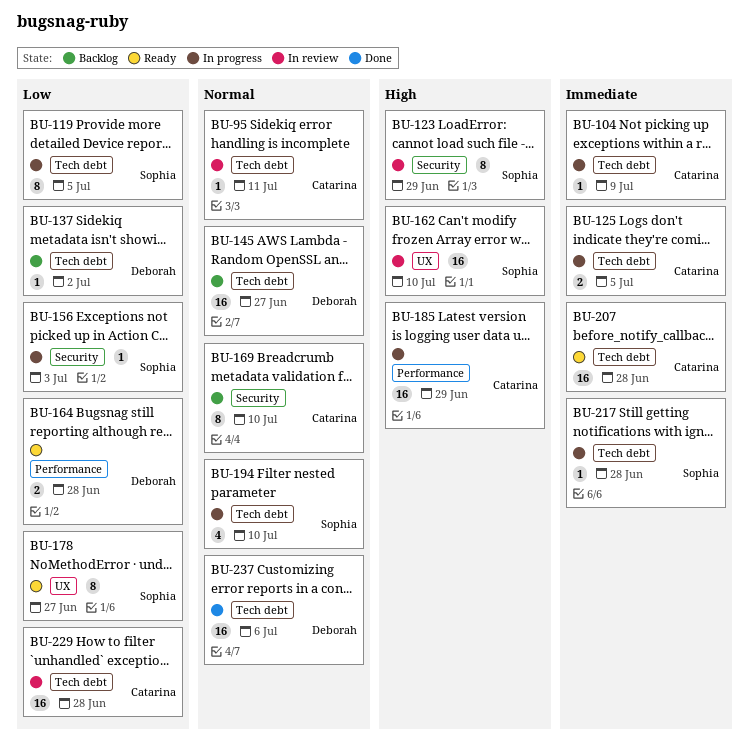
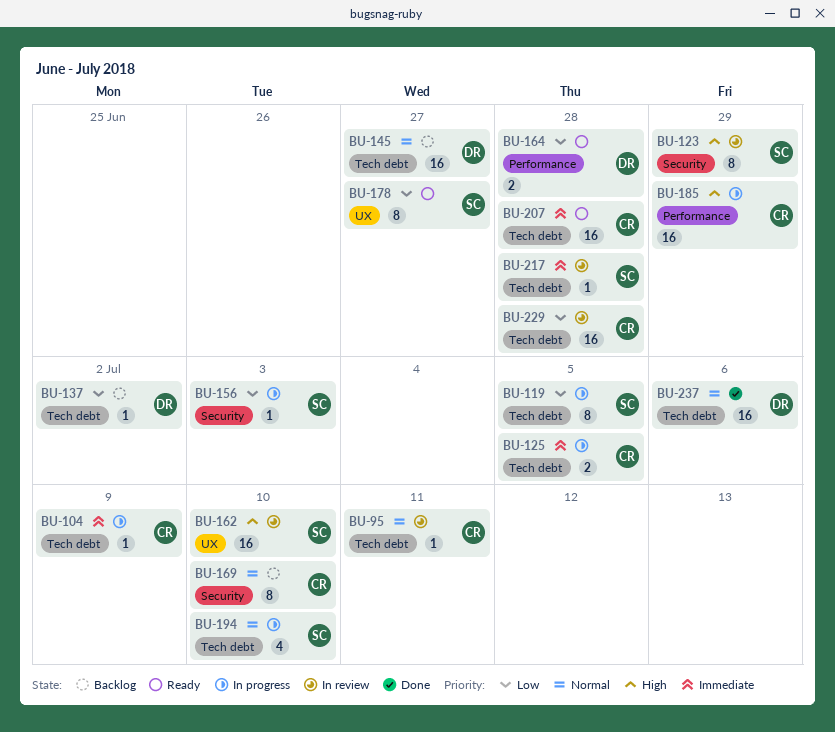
BU-217, status: In progress -> In review

